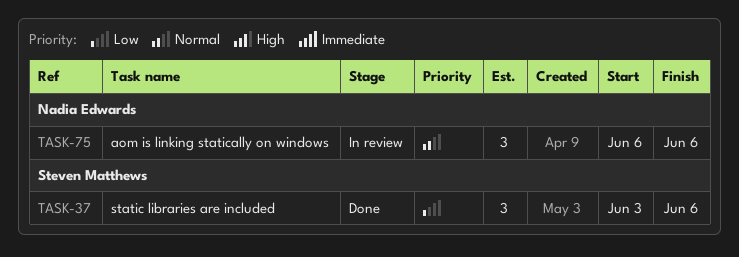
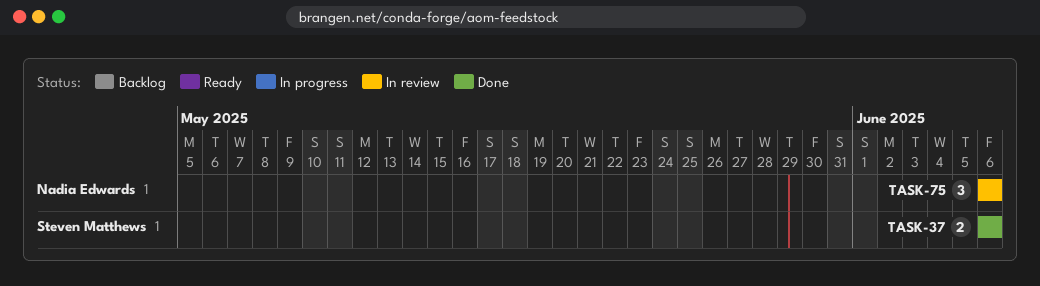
TASK-37, estimate: 3 -> 2
TASK-37, start: Jun 3 -> Jun 6

